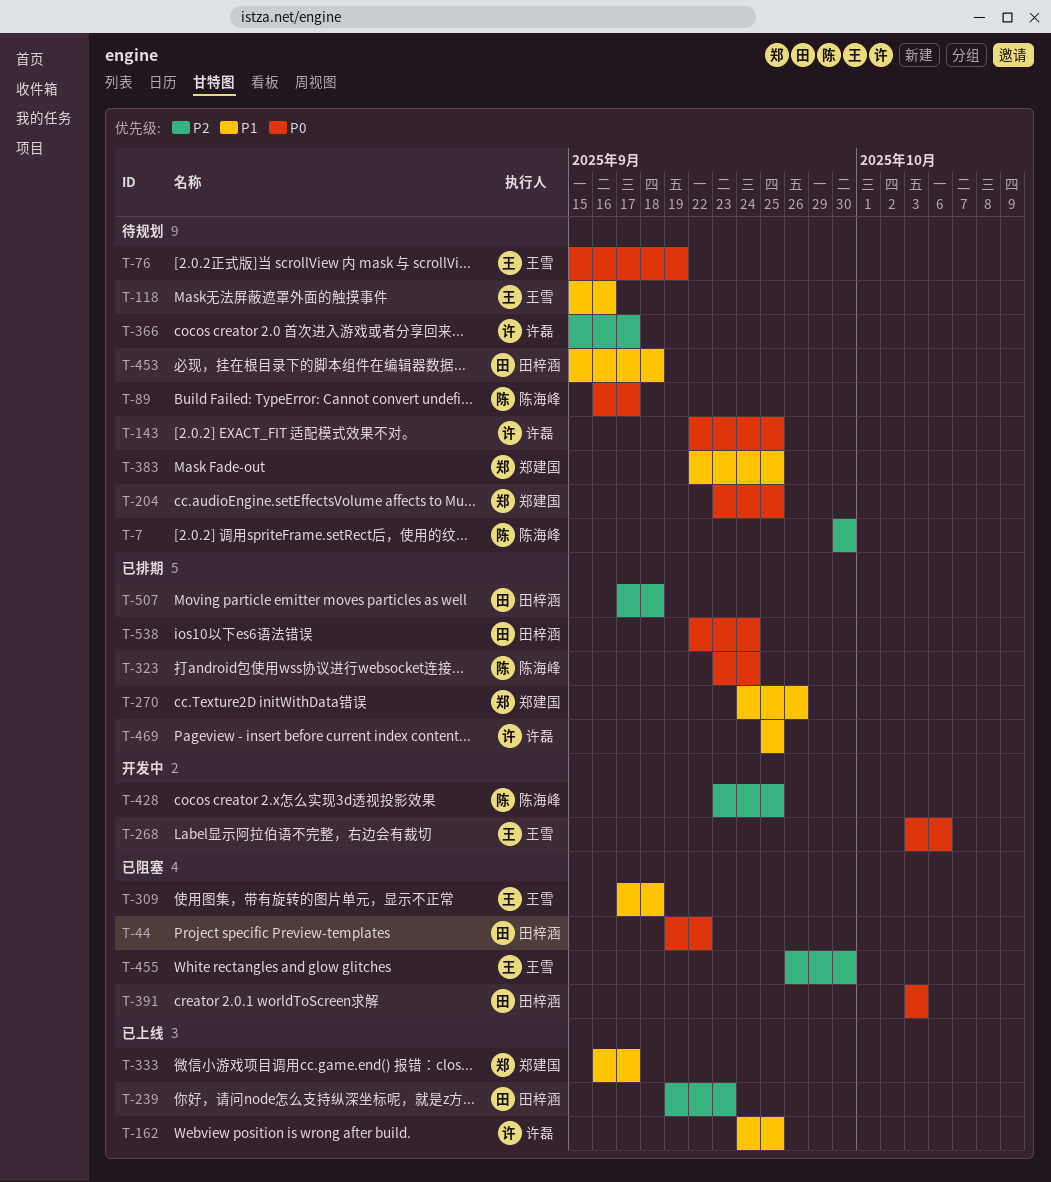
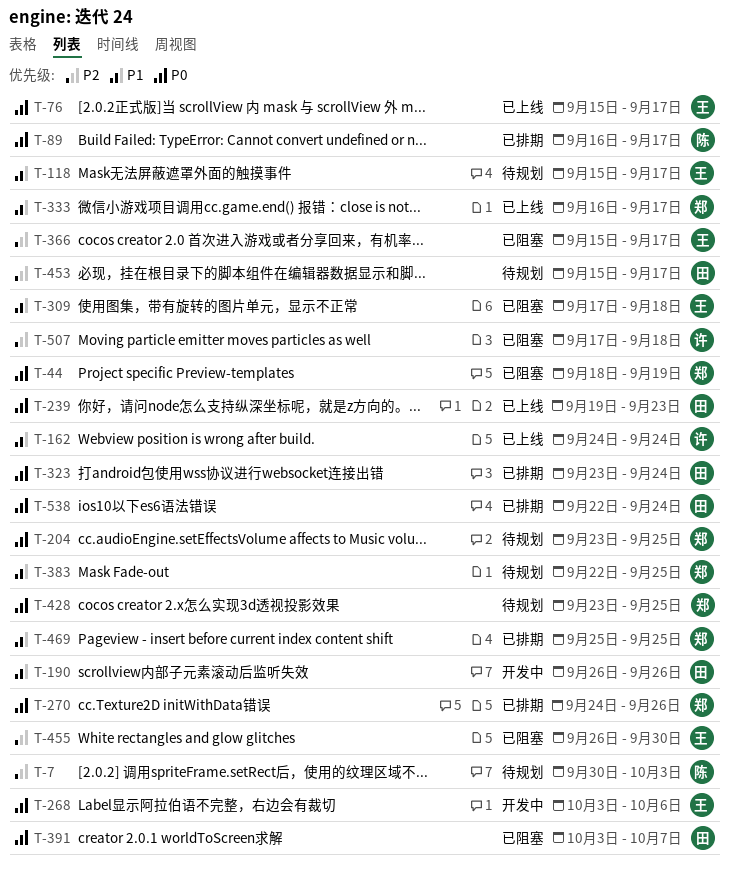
T-7, due: Sep 30 -> Oct 3
T-44, owner: 田梓涵 -> 郑建国
T-44, start: Sep 19 -> Sep 18
T-44, due: Sep 22 -> Sep 19
T-76, status: 待规划 -> 已上线
T-76, due: Sep 19 -> Sep 17
T-89, status: 待规划 -> 已排期
T-118, due: Sep 16 -> Sep 17
T-143: present -> none
T-162, due: Sep 25 -> Sep 24
T-190: none -> present
T-239, priority: P2 -> P0
T-270, priority: P1 -> P0
T-323, owner: 陈海峰 -> 田梓涵
T-366, status: 待规划 -> 已阻塞
T-366, owner: 许磊 -> 王雪
T-391, due: Oct 3 -> Oct 7
T-428, status: 开发中 -> 待规划
T-428, owner: 陈海峰 -> 郑建国
T-428, priority: P2 -> P0
T-453, priority: P1 -> P2
T-453, due: Sep 18 -> Sep 17
T-469, owner: 许磊 -> 郑建国
T-507, status: 已排期 -> 已阻塞
T-507, owner: 田梓涵 -> 许磊

